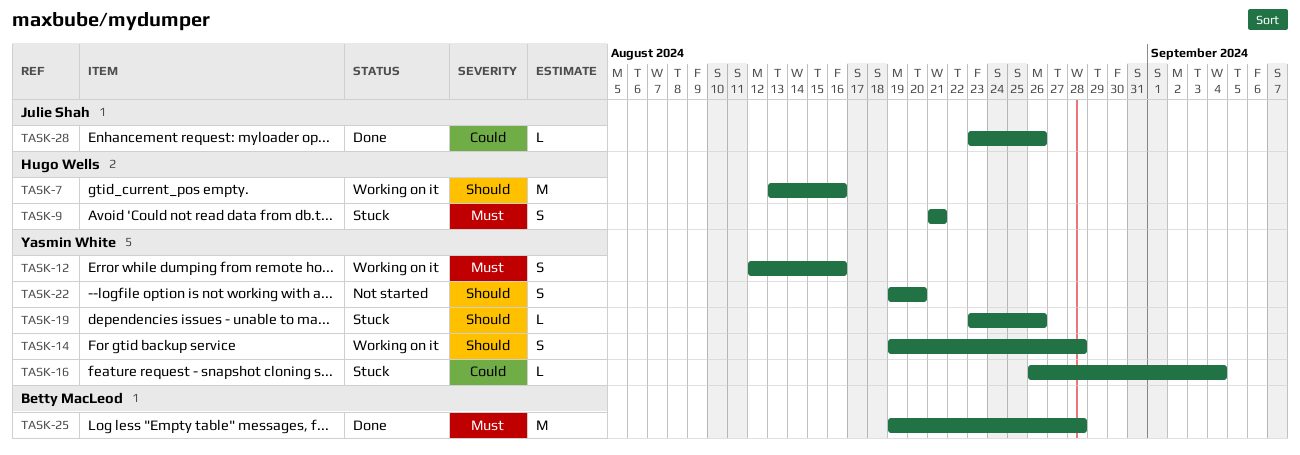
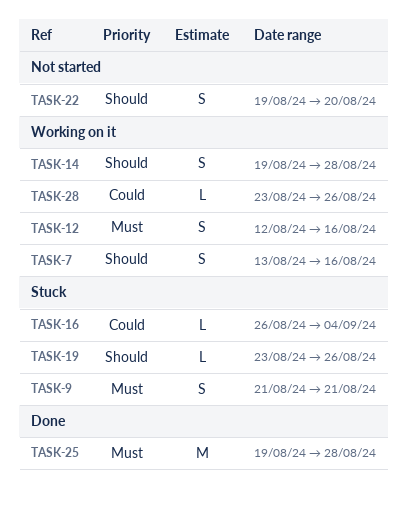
TASK-7, estimate: M -> S
TASK-28, status: Done -> Working on it

